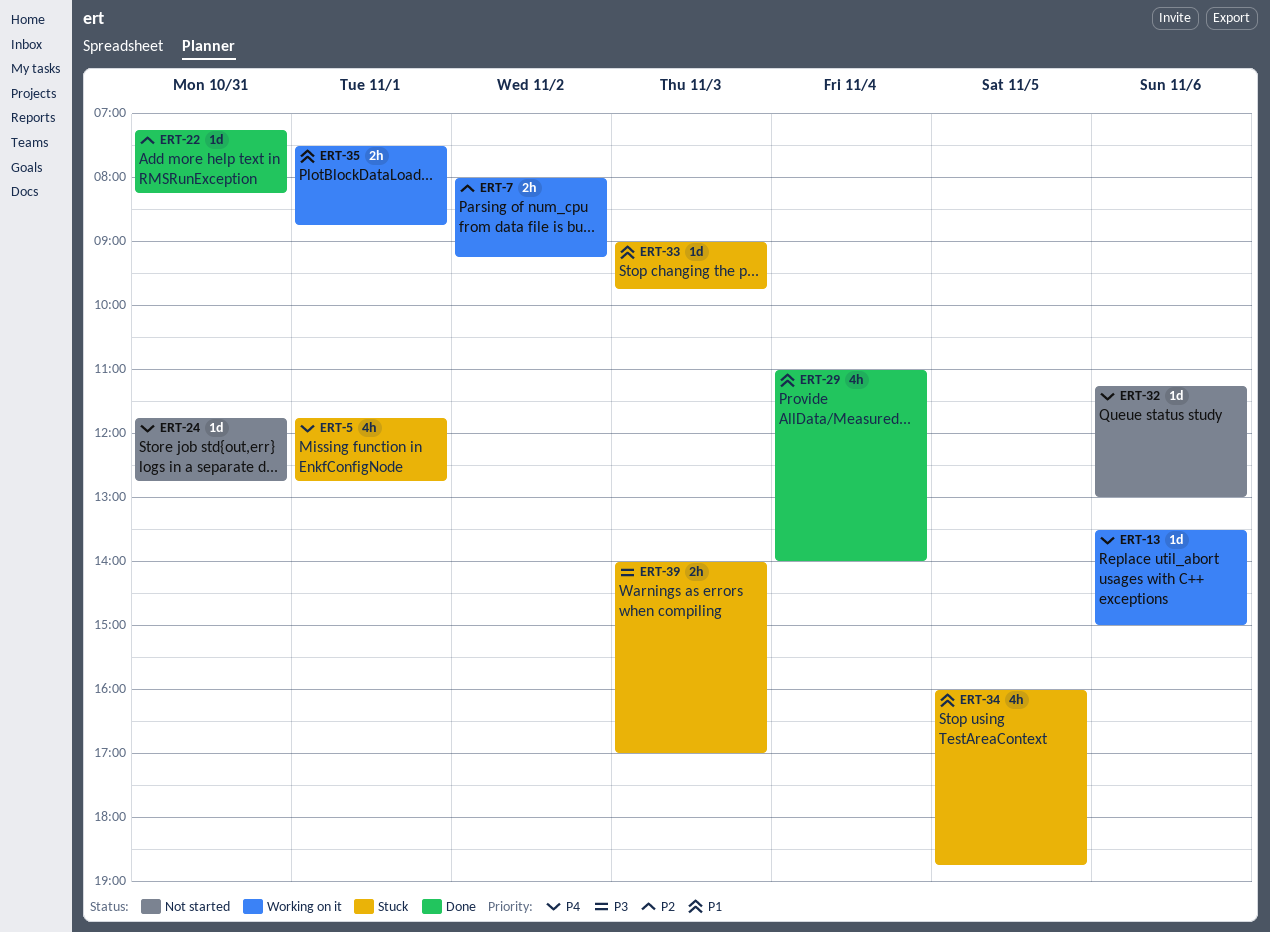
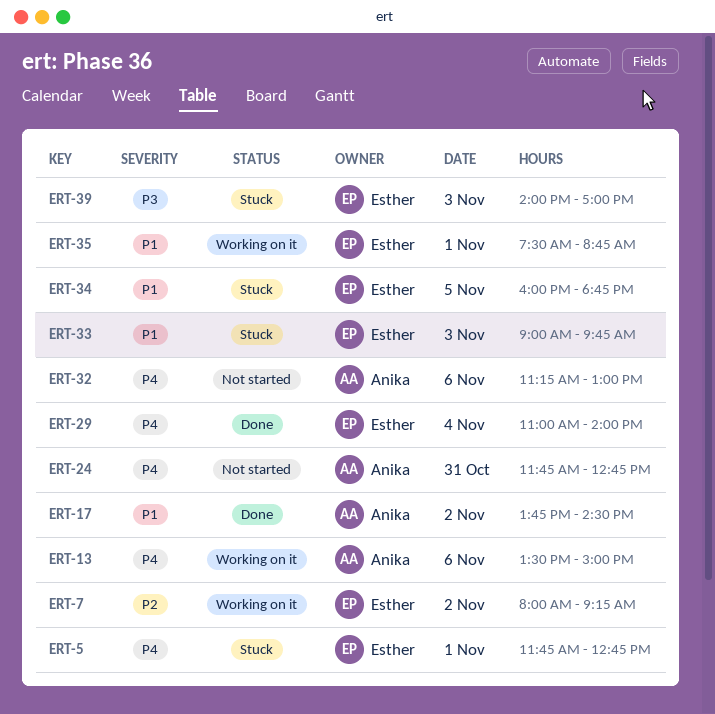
ERT-17: none -> present
ERT-22: present -> none
ERT-29, priority: P1 -> P4

